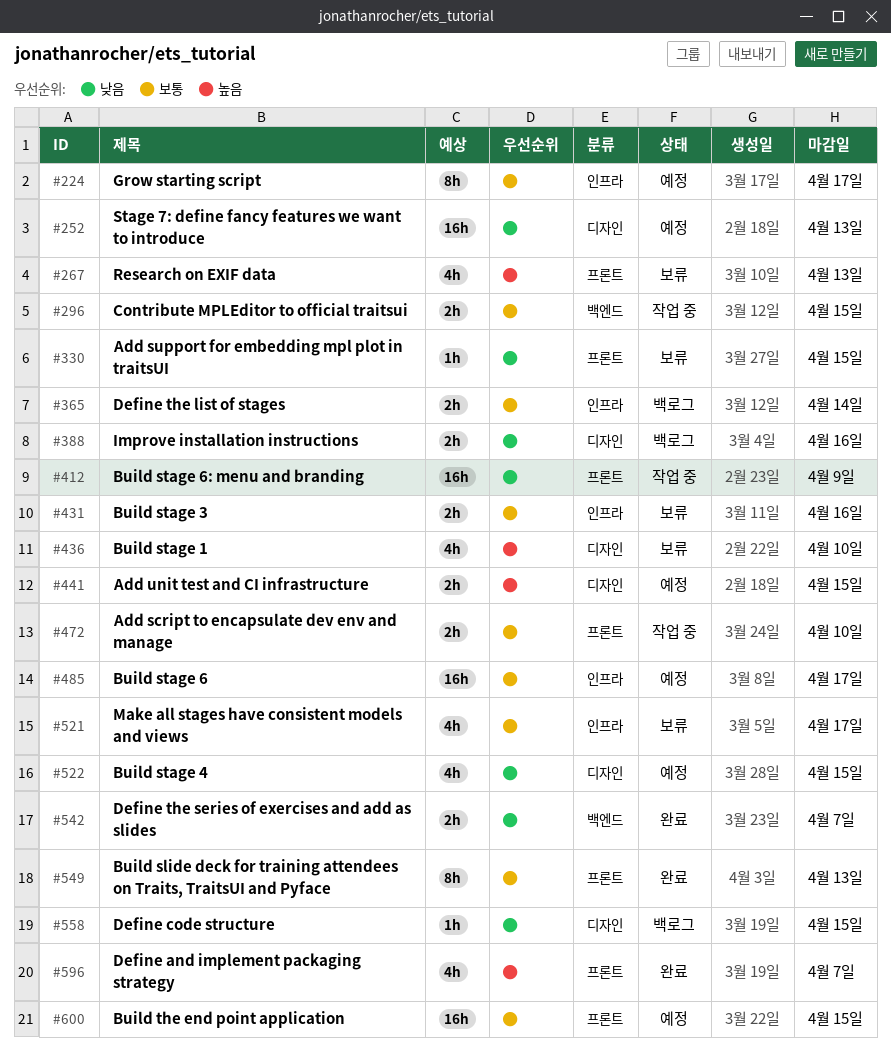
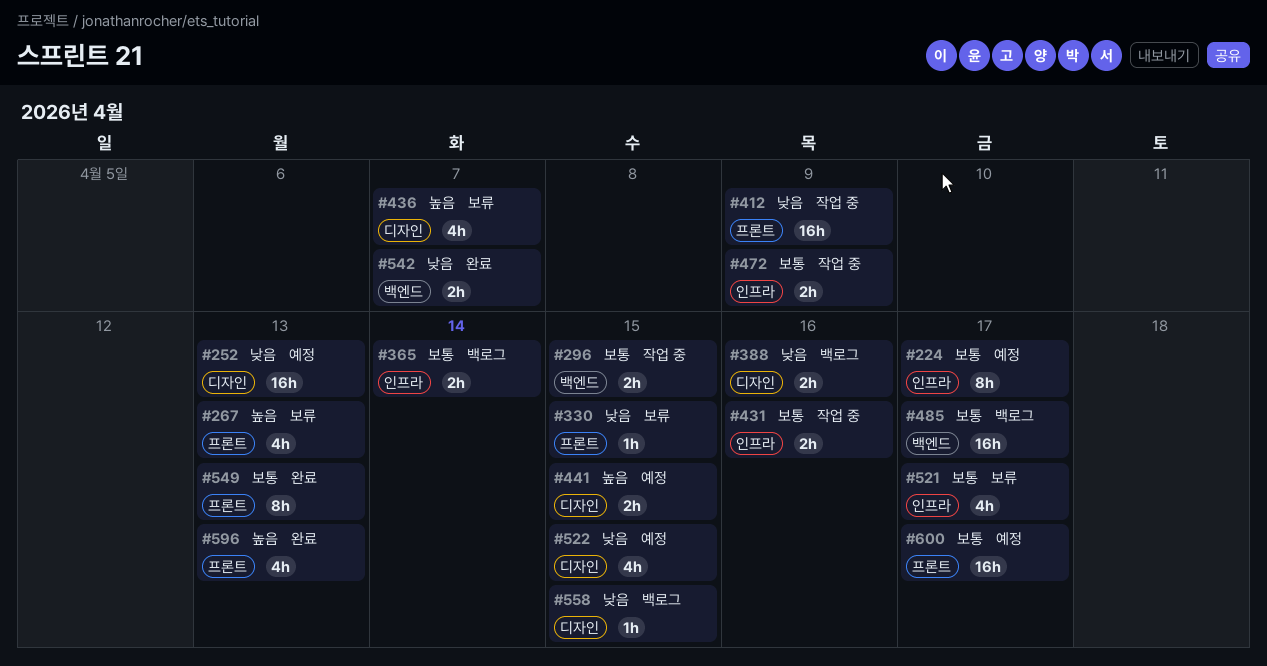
#431, status: 보류 -> 작업 중
#436, due: Apr 10 -> Apr 7
#472, label: 프론트 -> 인프라
#472, due: Apr 10 -> Apr 9
#485, status: 예정 -> 백로그
#485, label: 인프라 -> 백엔드
#596, due: Apr 7 -> Apr 13
#600, due: Apr 15 -> Apr 17

